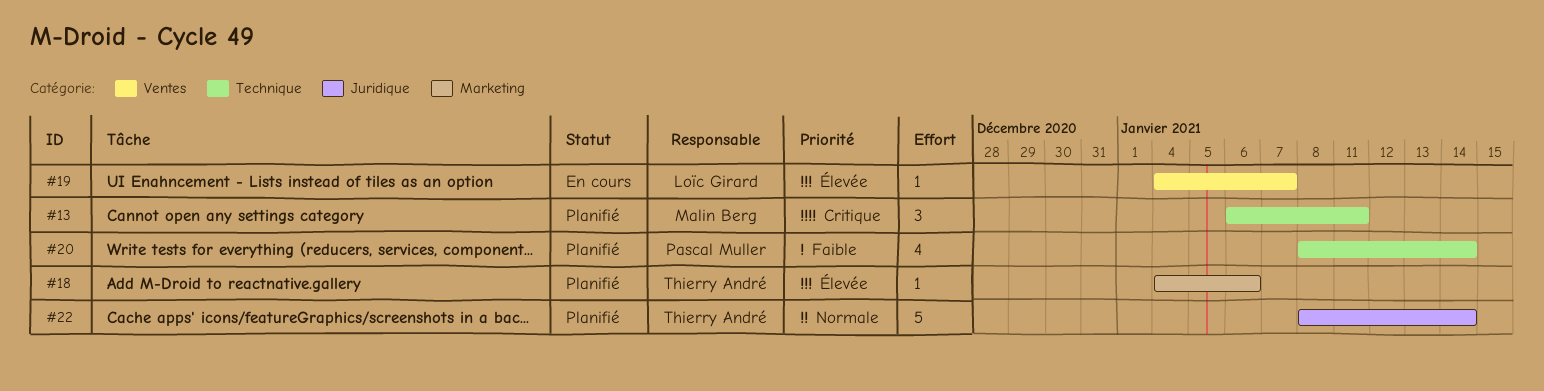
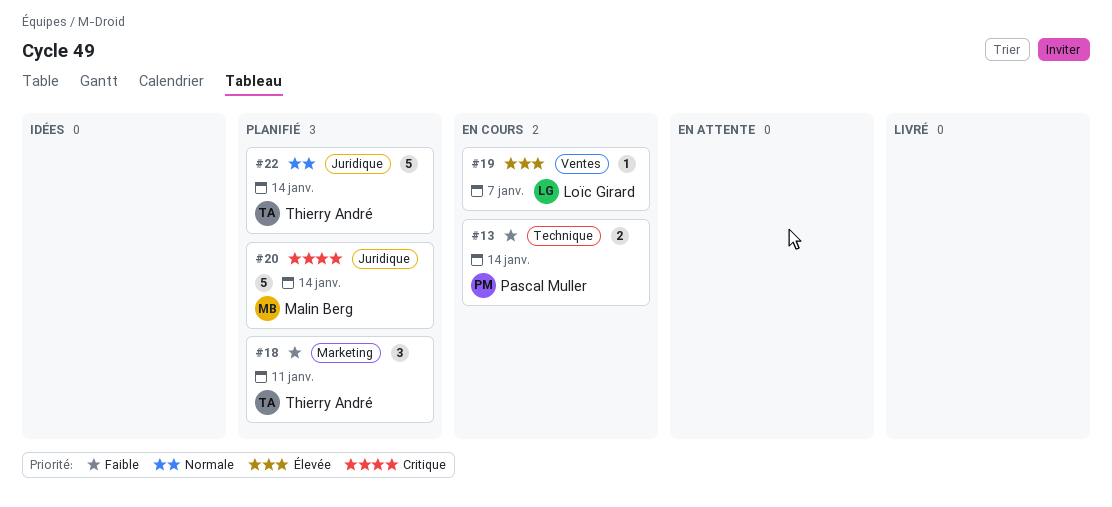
#13, status: Planifié -> En cours
#13, owner: Malin Berg -> Pascal Muller
#13, priority: Critique -> Faible
#13, estimate: 3 -> 2
#13, due: Jan 11 -> Jan 14
#18, priority: Élevée -> Faible
#18, estimate: 1 -> 3
#18, due: Jan 6 -> Jan 11
#20, owner: Pascal Muller -> Malin Berg
#20, priority: Faible -> Critique
#20, label: Technique -> Juridique
#20, estimate: 4 -> 5

